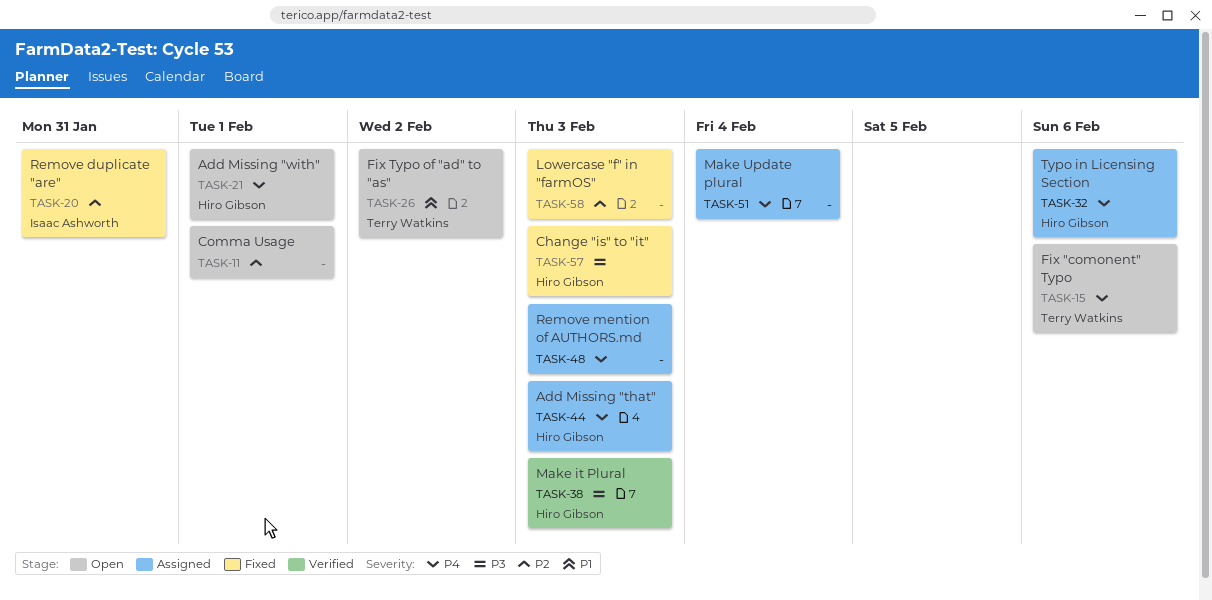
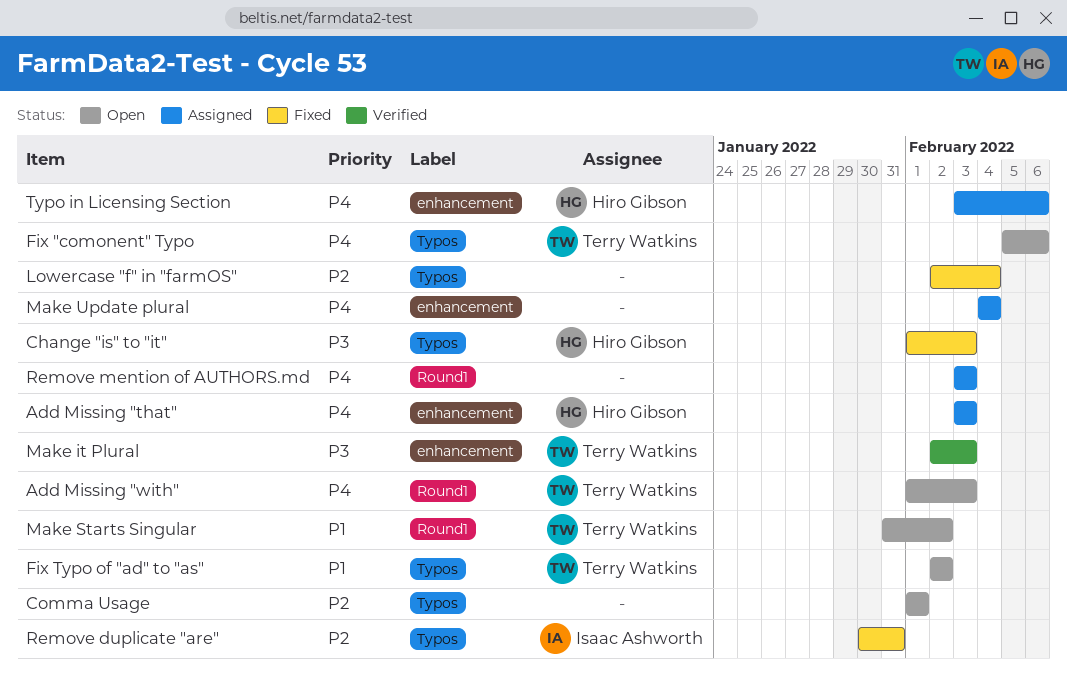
Add Missing "with", owner: Hiro Gibson -> Terry Watkins
Add Missing "with", due: Feb 1 -> Feb 3
Lowercase "f" in "farmOS", due: Feb 3 -> Feb 4
Make it Plural, owner: Hiro Gibson -> Terry Watkins
Make Starts Singular: none -> present

